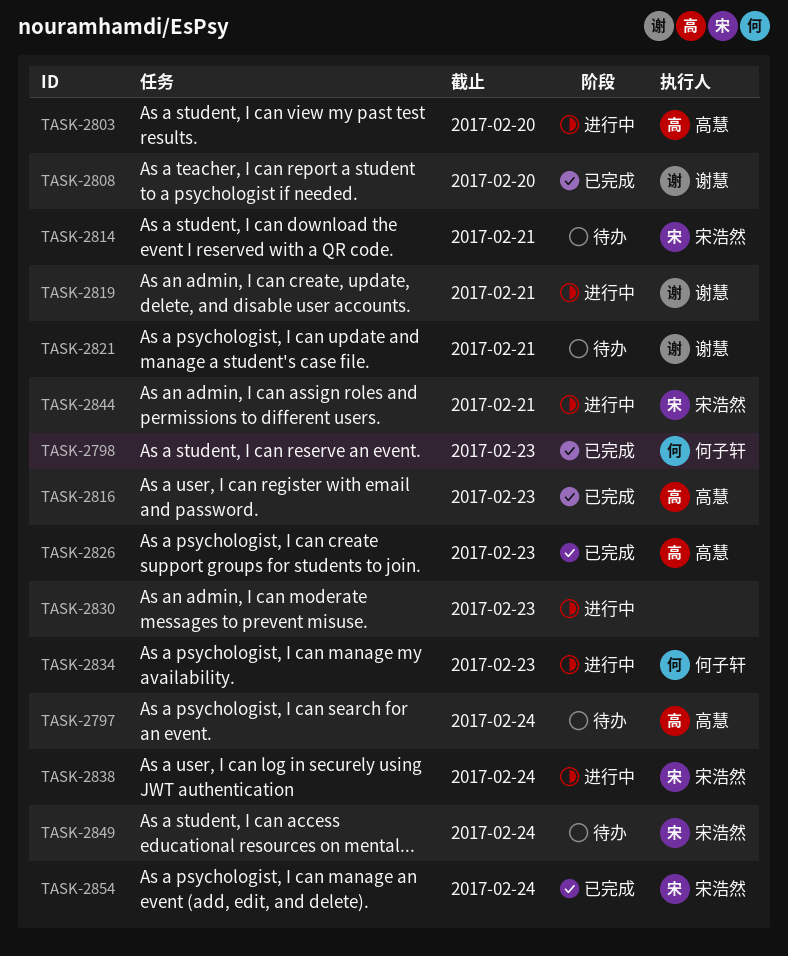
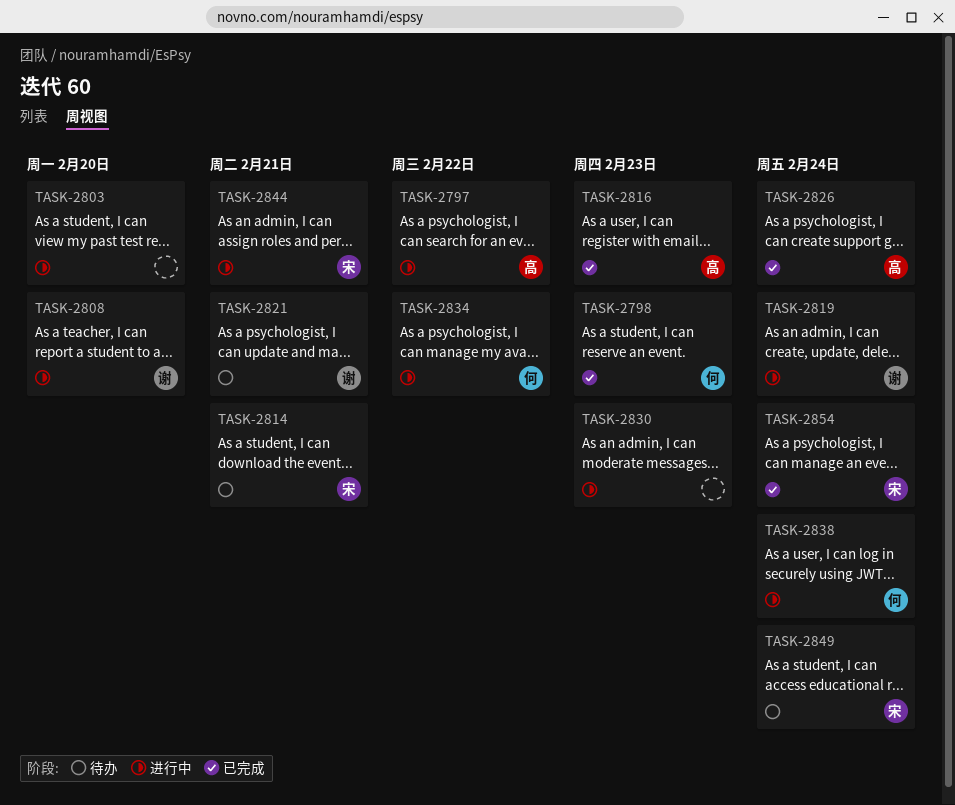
TASK-2797, status: 待办 -> 进行中
TASK-2797, due: Feb 24 -> Feb 22
TASK-2803, owner: 高慧 -> none
TASK-2808, status: 已完成 -> 进行中
TASK-2819, due: Feb 21 -> Feb 24
TASK-2826, due: Feb 23 -> Feb 24
TASK-2834, due: Feb 23 -> Feb 22
TASK-2838, owner: 宋浩然 -> 何子轩

